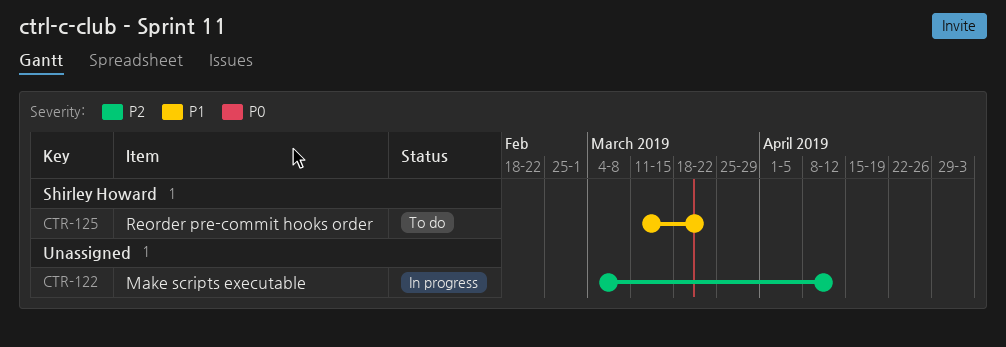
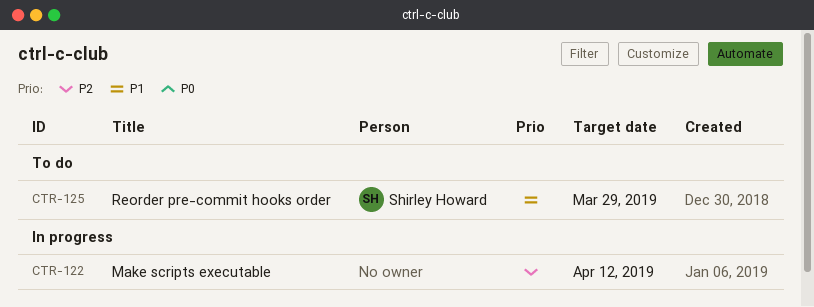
CTR-125, due: Mar 22 -> Mar 29

